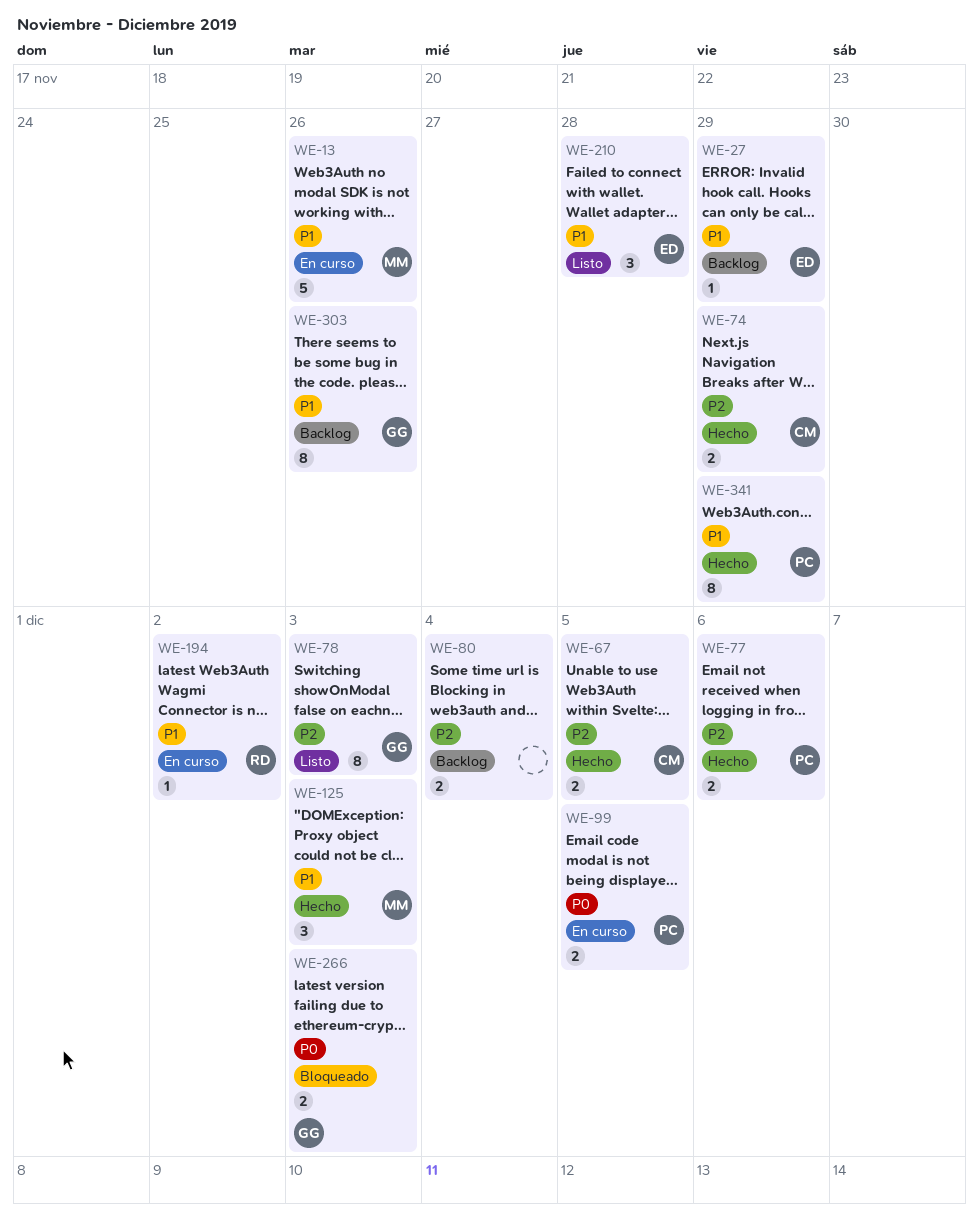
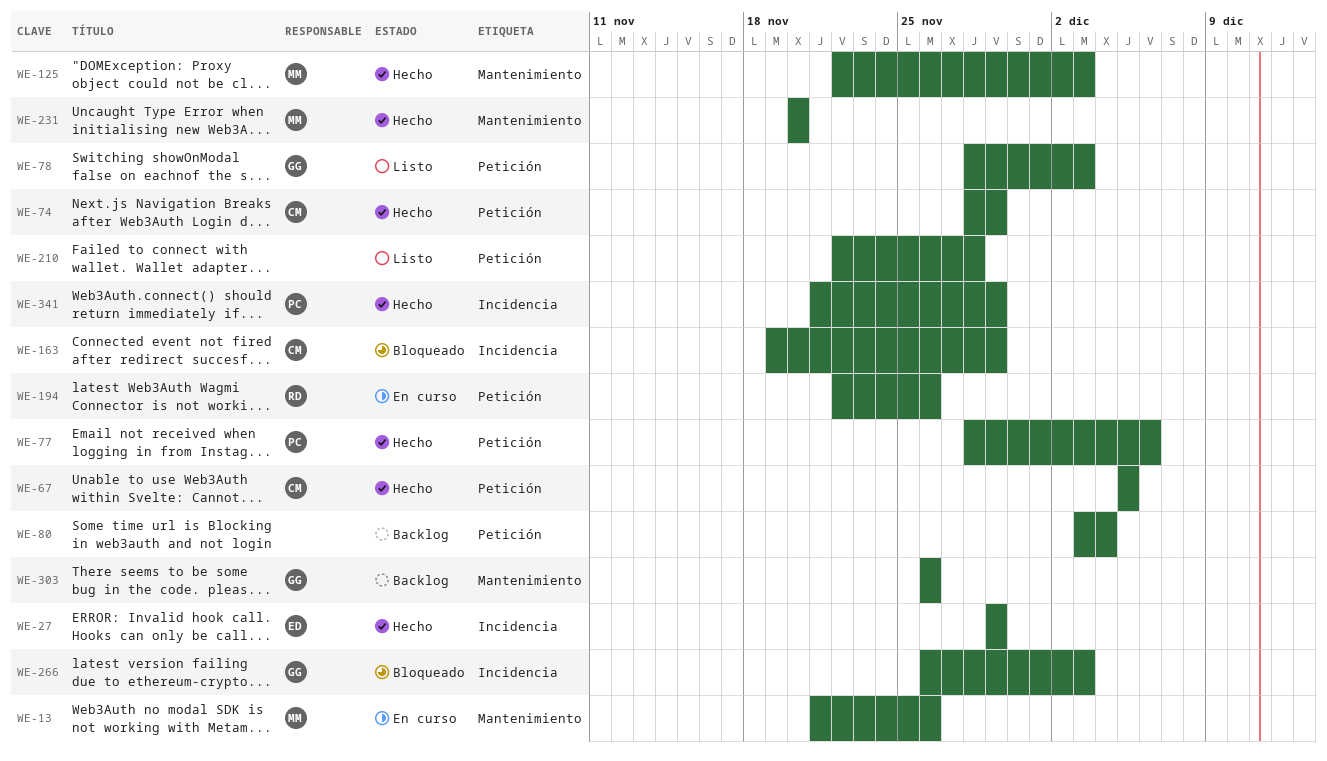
WE-27, status: Backlog -> Hecho
WE-99: present -> none
WE-163: none -> present
WE-194, due: Dec 2 -> Nov 26
WE-210, owner: ED -> none
WE-231: none -> present

